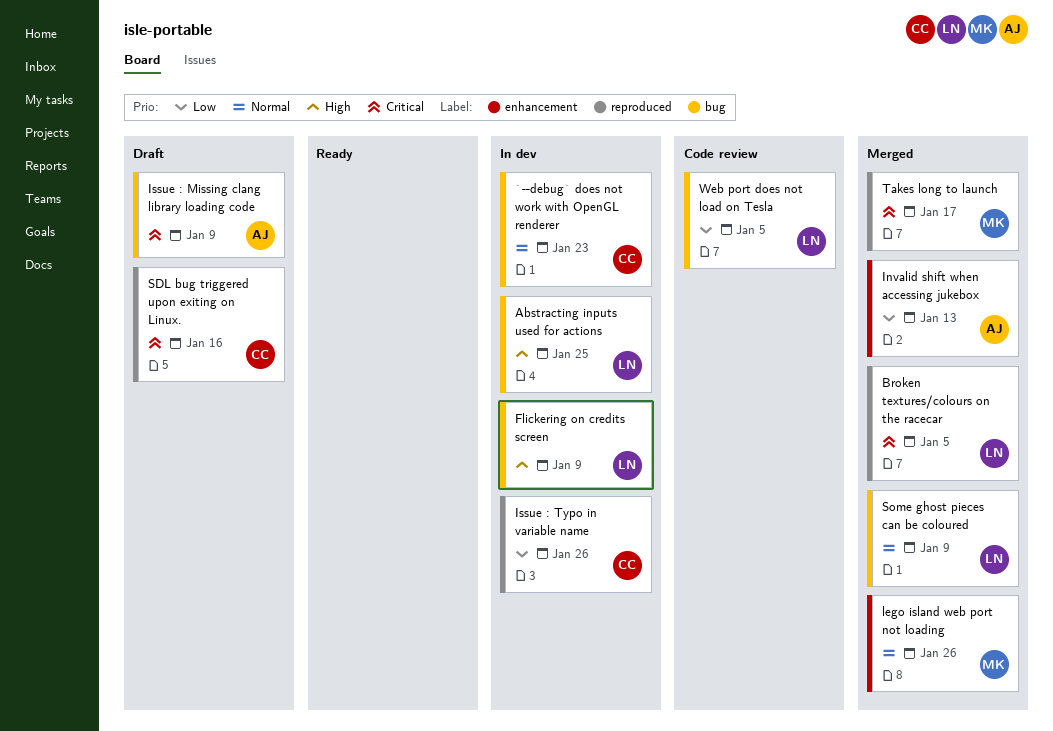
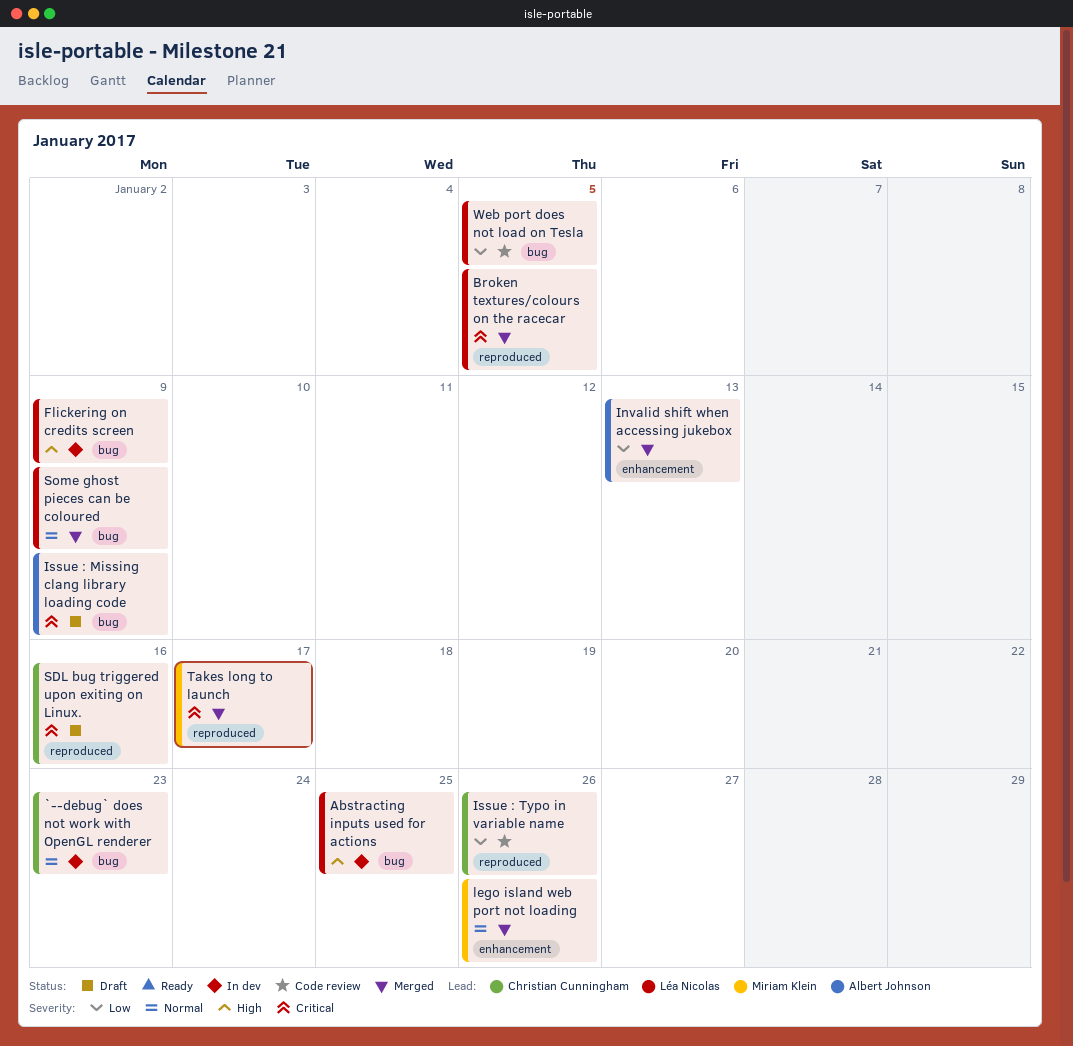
Issue : Typo in variable name, status: In dev -> Code review

